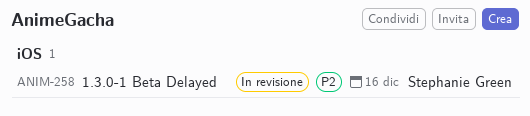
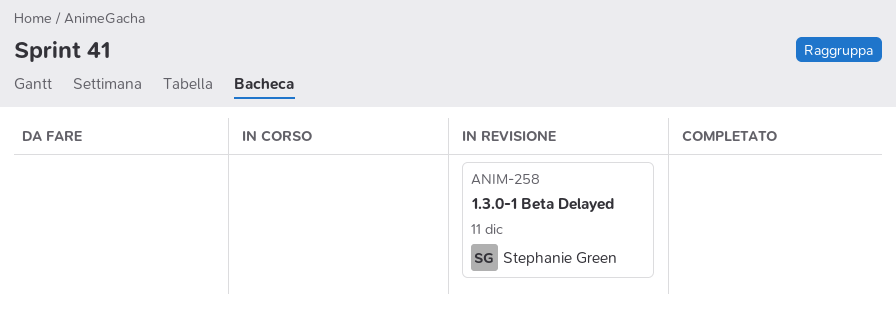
ANIM-258, due: Dec 16 -> Dec 11

